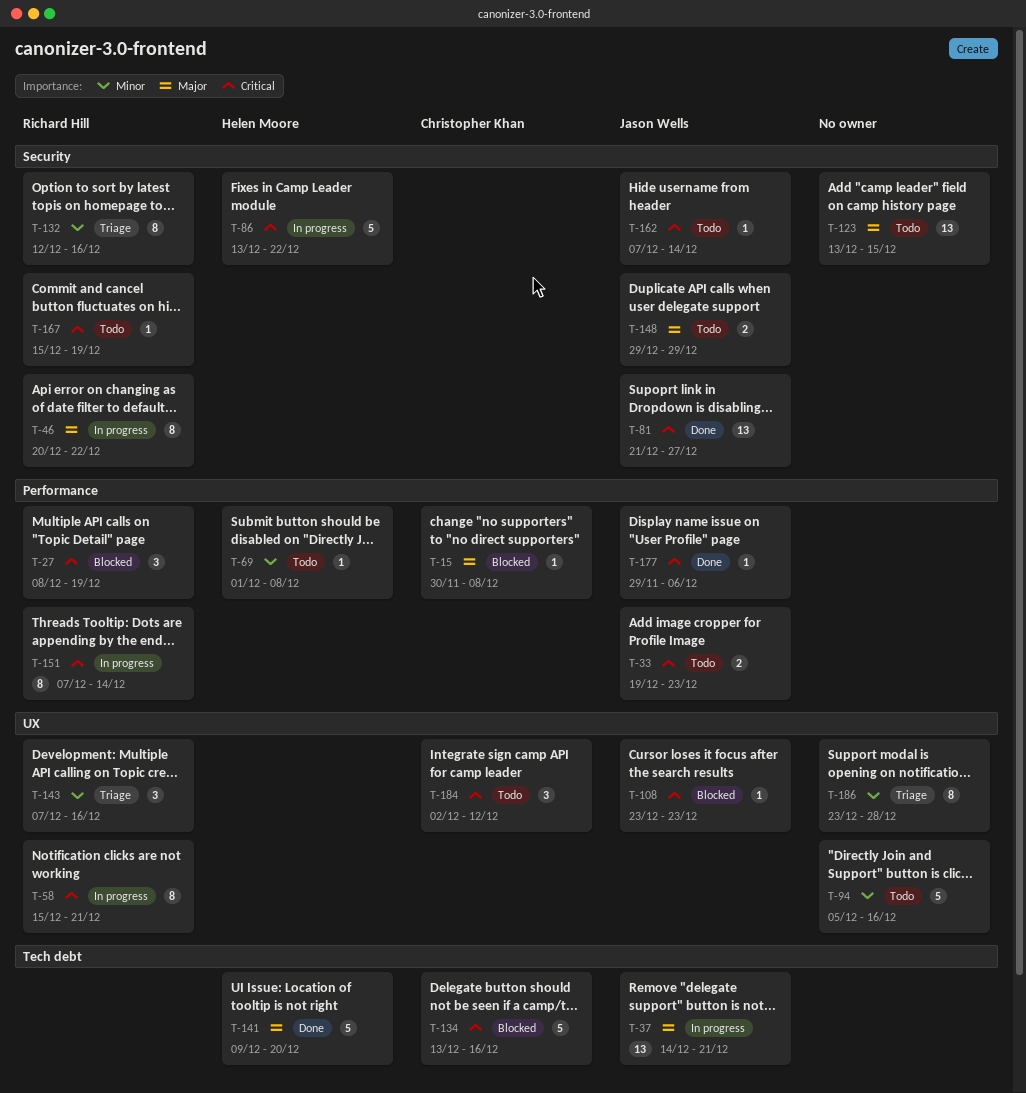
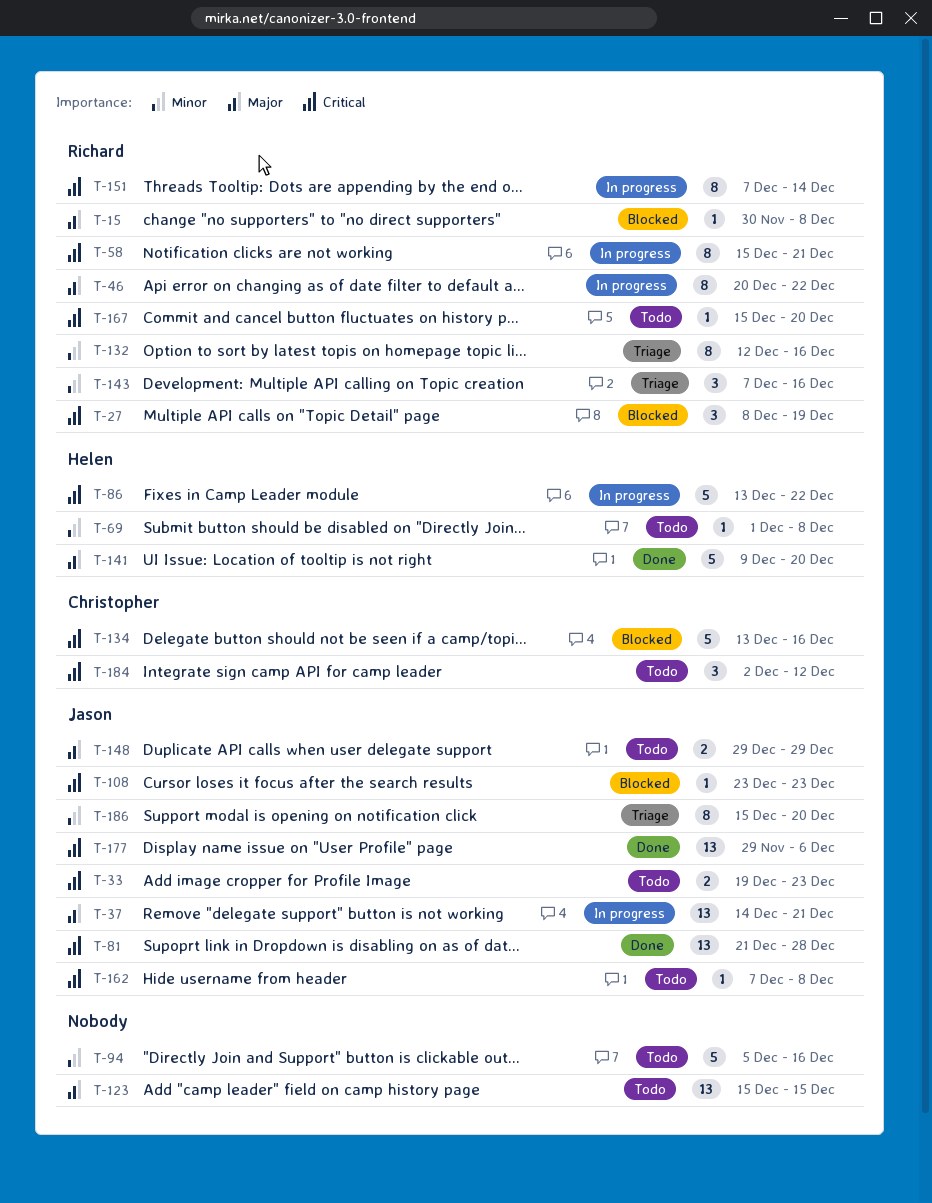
T-15, owner: Christopher Khan -> Richard Hill
T-81, due: Dec 27 -> Dec 28
T-123, start: Dec 13 -> Dec 15
T-162, due: Dec 14 -> Dec 8
T-167, due: Dec 19 -> Dec 20
T-177, estimate: 1 -> 13
T-186, owner: none -> Jason Wells
T-186, start: Dec 23 -> Dec 15
T-186, due: Dec 28 -> Dec 20

